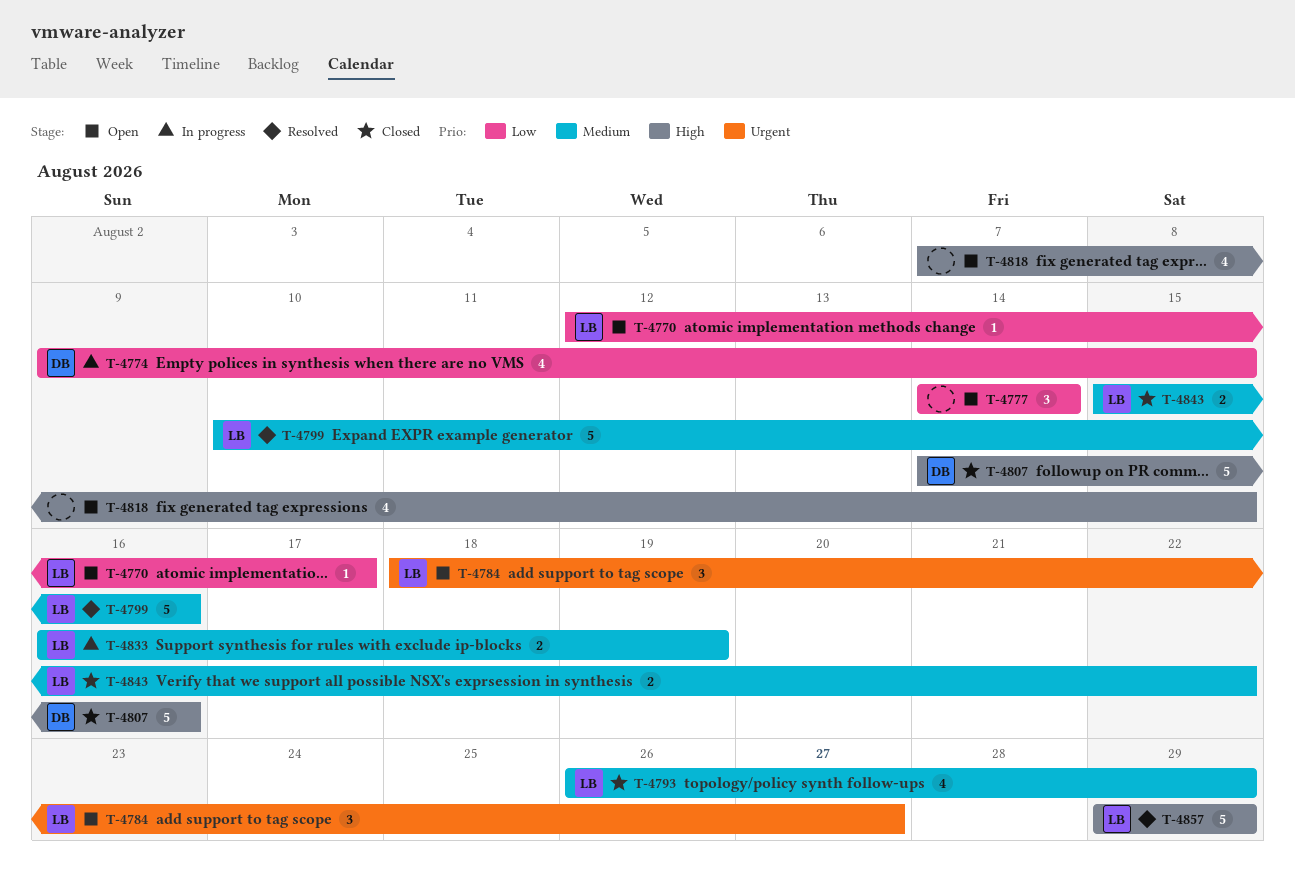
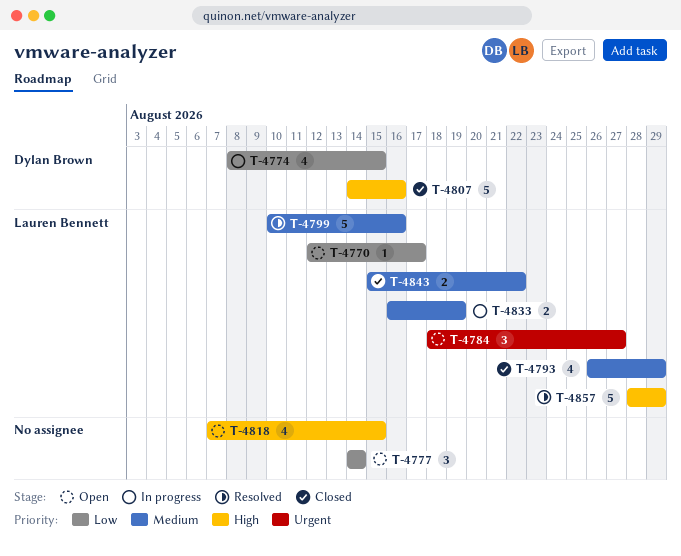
T-4774, start: Aug 9 -> Aug 8
T-4857, start: Aug 29 -> Aug 28

